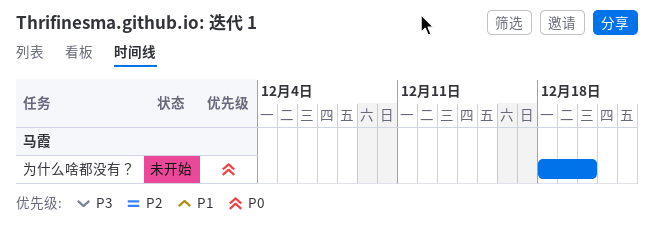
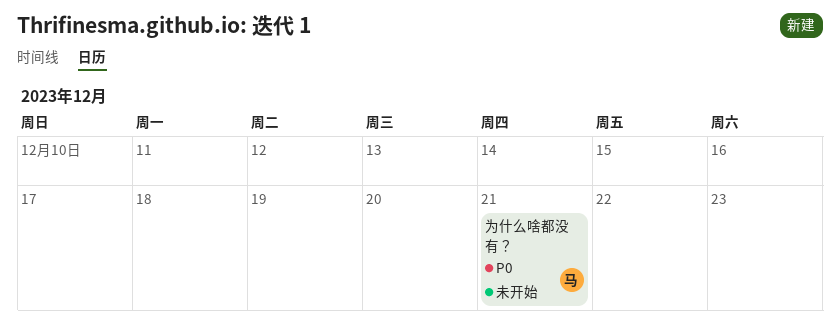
为什么啥都没有？, due: Dec 20 -> Dec 21

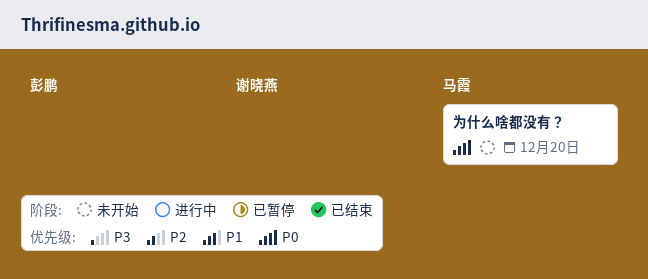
为什么啥都没有？, due: Dec 21 -> Dec 20

